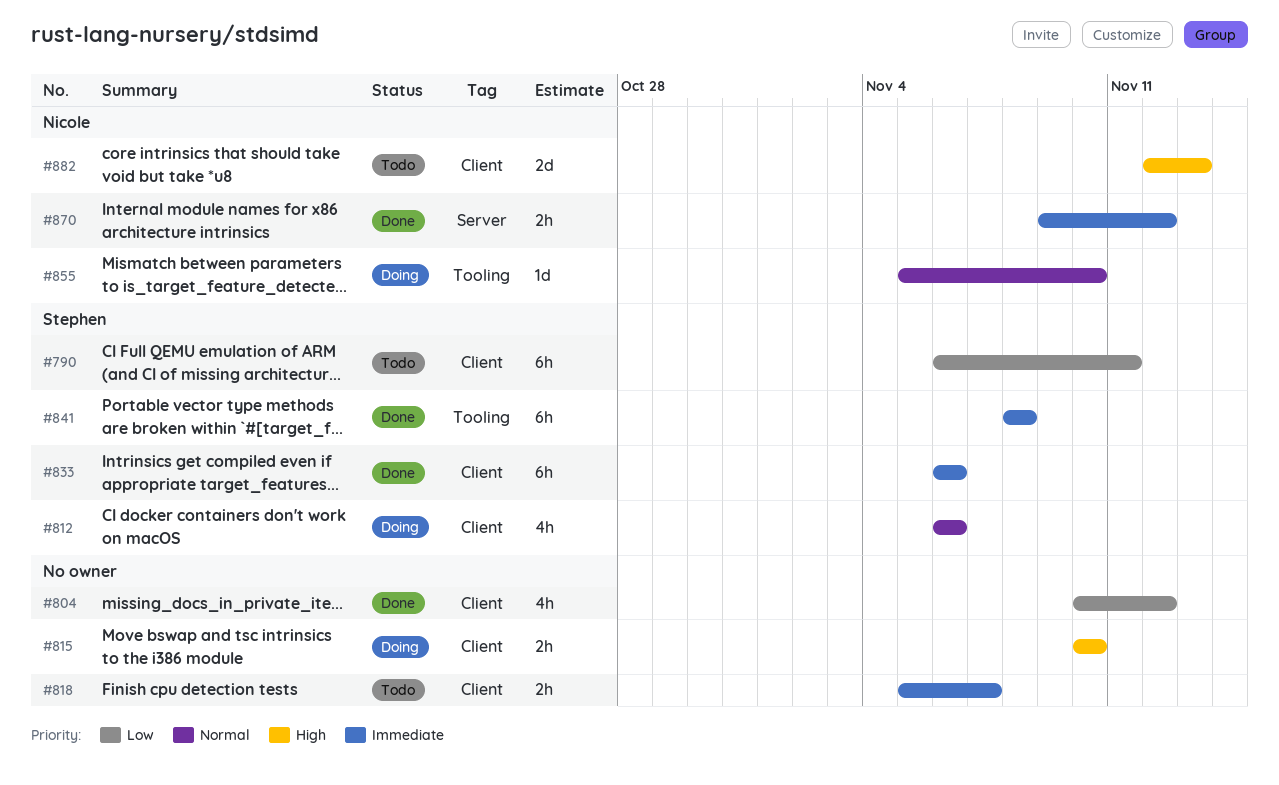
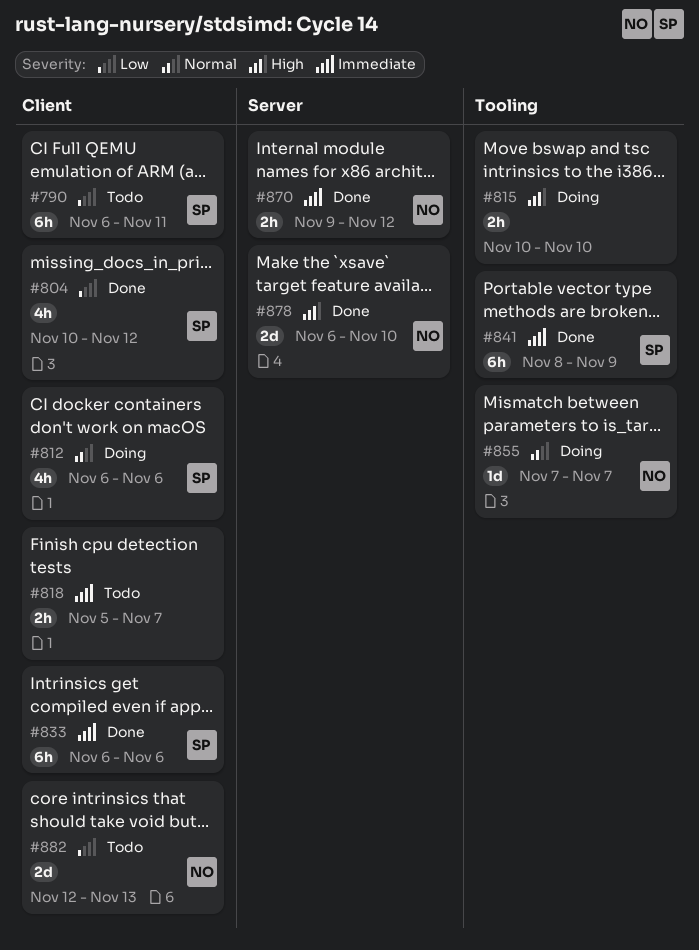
#804, owner: none -> Stephen
#815, label: Client -> Tooling
#841, due: Nov 8 -> Nov 9
#855, start: Nov 5 -> Nov 7
#855, due: Nov 10 -> Nov 7
#878: none -> present
#882, priority: High -> Low

